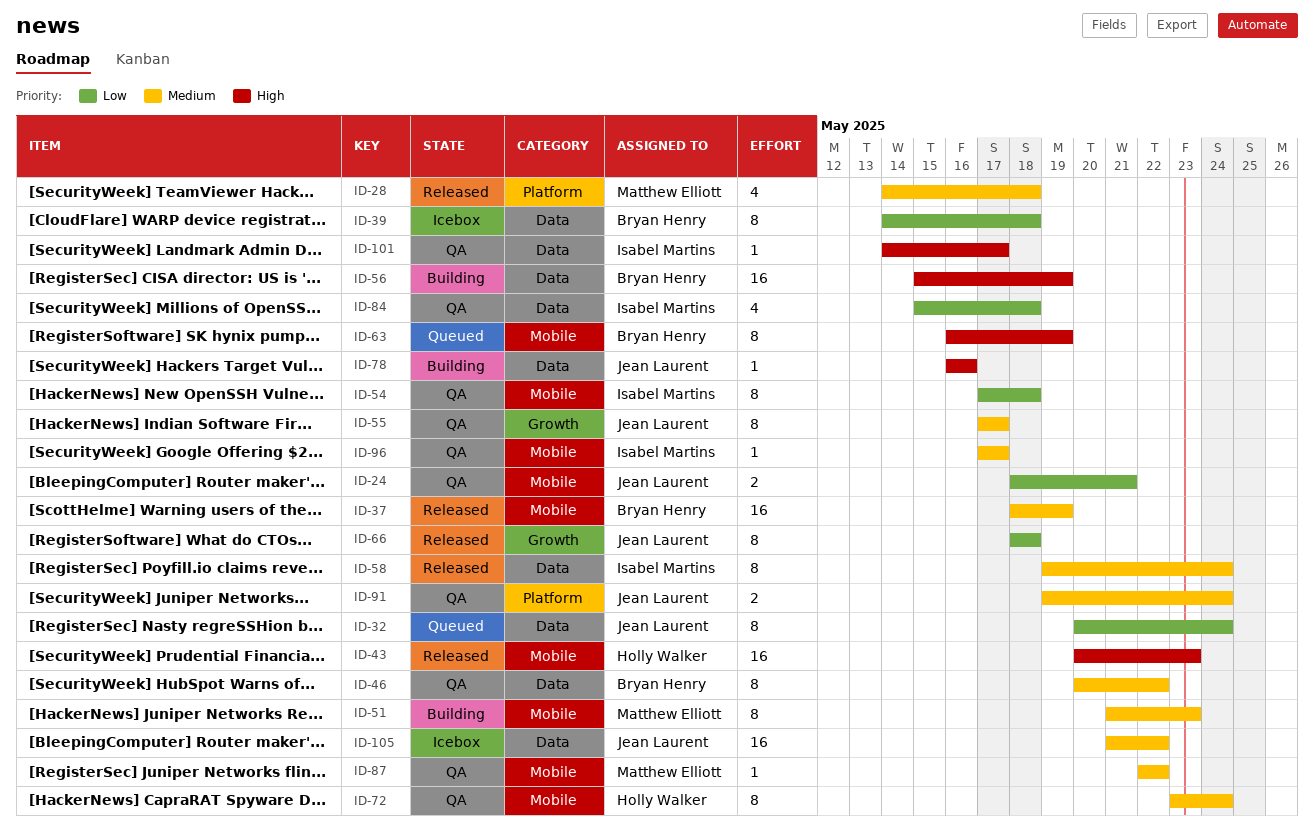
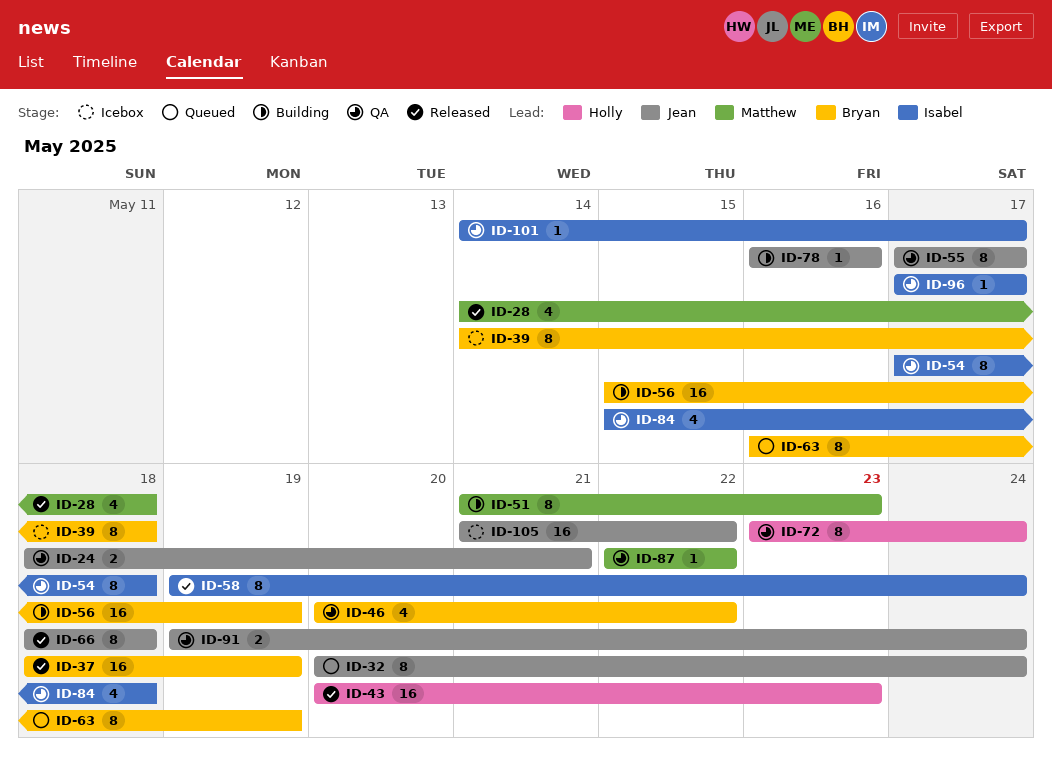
ID-46, estimate: 8 -> 4

